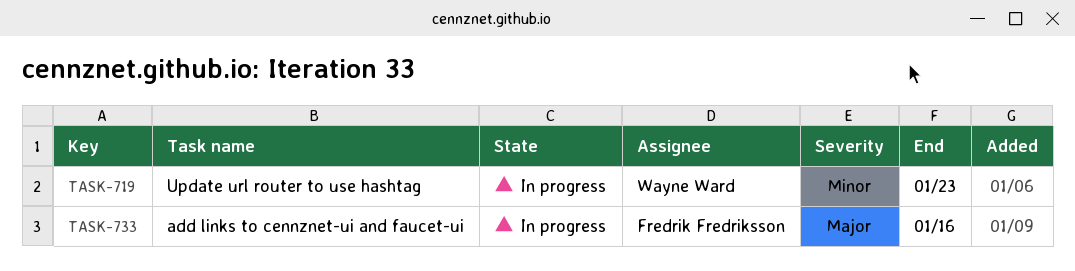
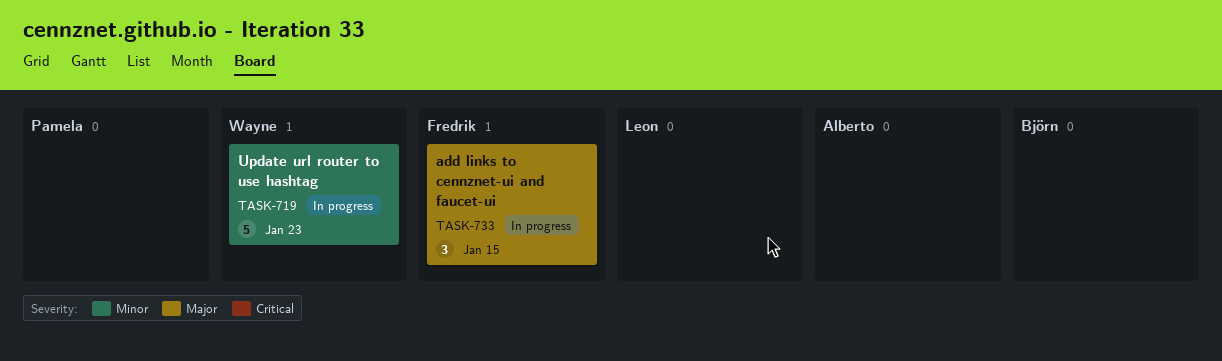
TASK-733, due: Jan 16 -> Jan 15

